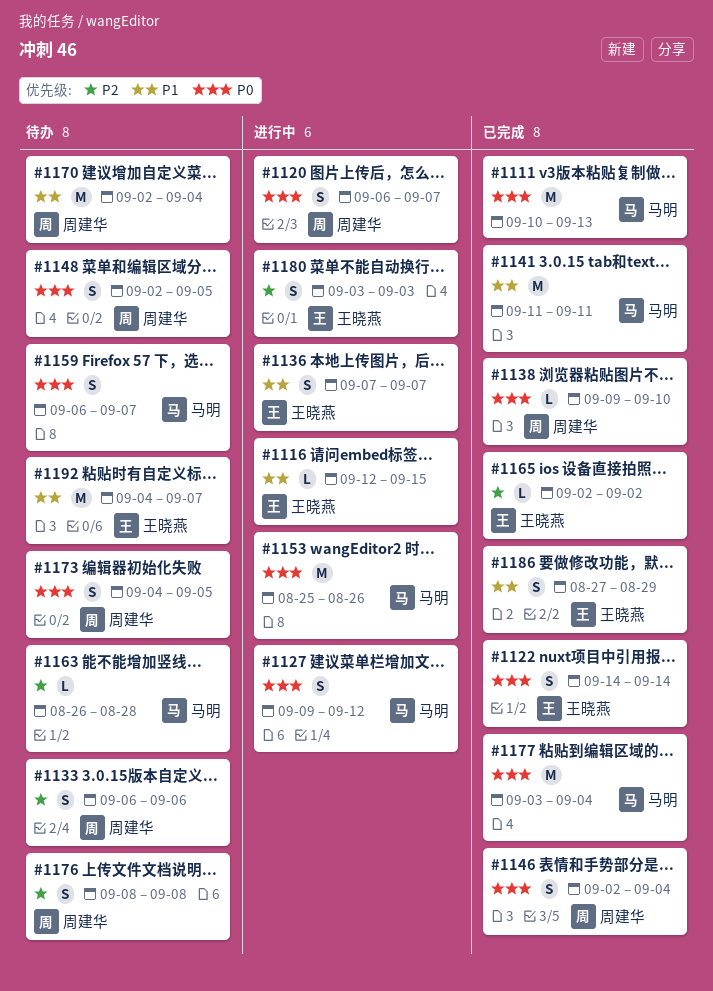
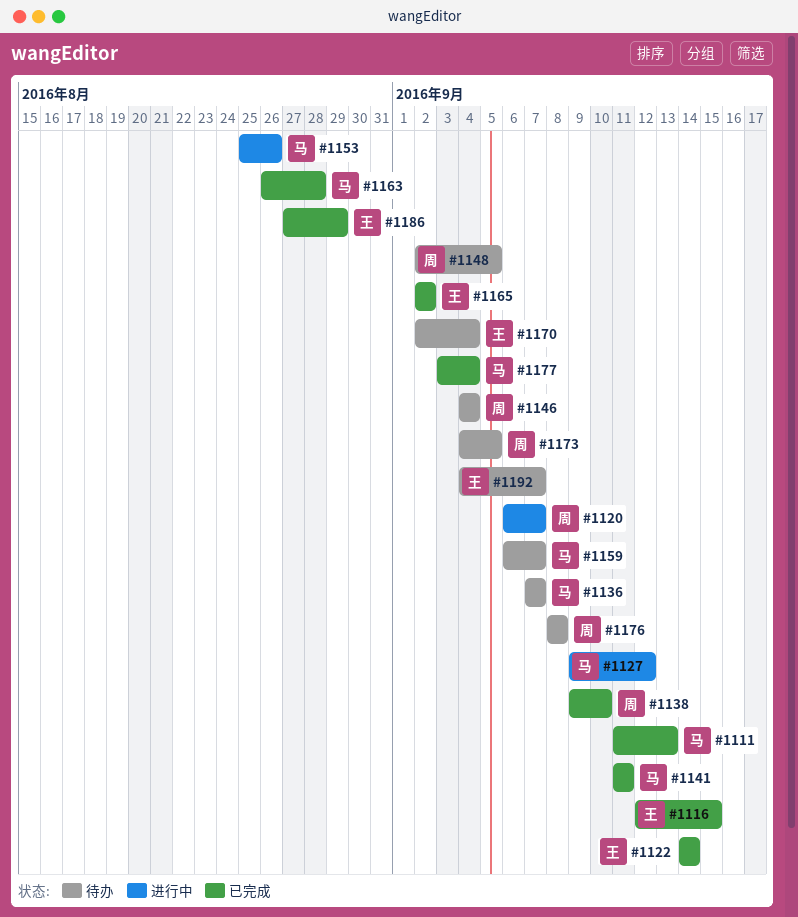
#1111, start: Sep 10 -> Sep 11
#1116, status: 进行中 -> 已完成
#1133: present -> none
#1136, status: 进行中 -> 待办
#1136, owner: 王晓燕 -> 马明
#1146, status: 已完成 -> 待办
#1146, start: Sep 2 -> Sep 4
#1163, status: 待办 -> 已完成
#1170, owner: 周建华 -> 王晓燕
#1180: present -> none

